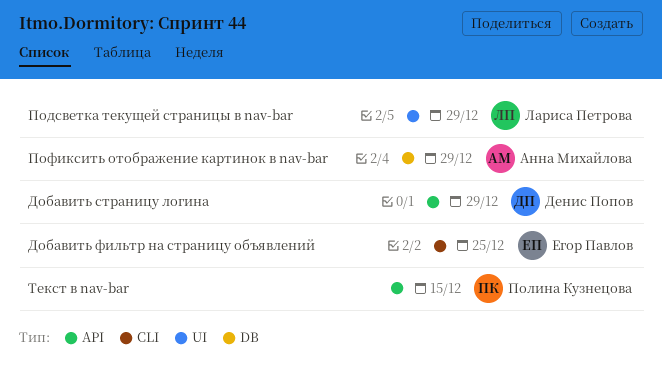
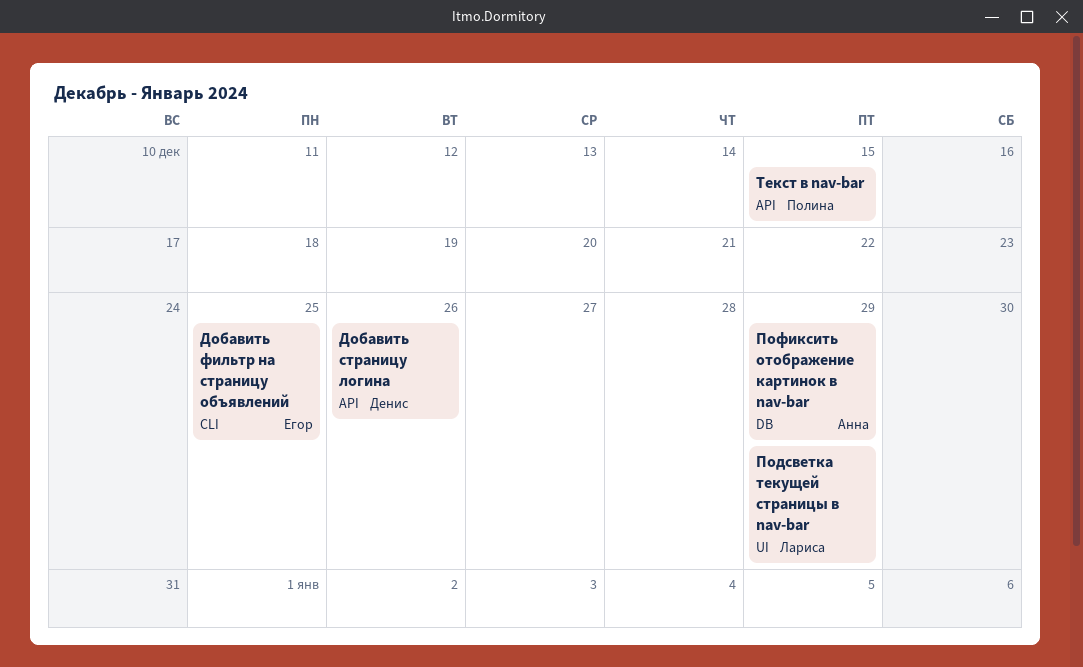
Добавить страницу логина, due: Dec 29 -> Dec 26

